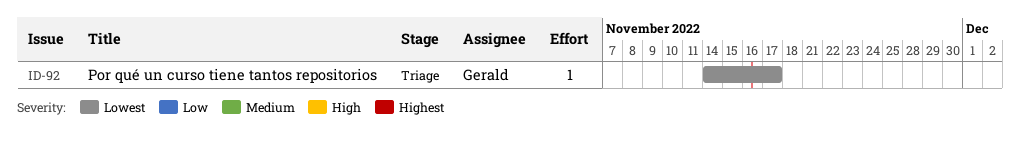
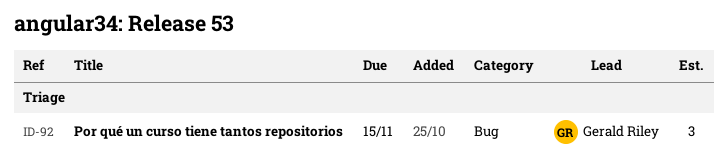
ID-92, estimate: 1 -> 3
ID-92, due: Nov 17 -> Nov 15

